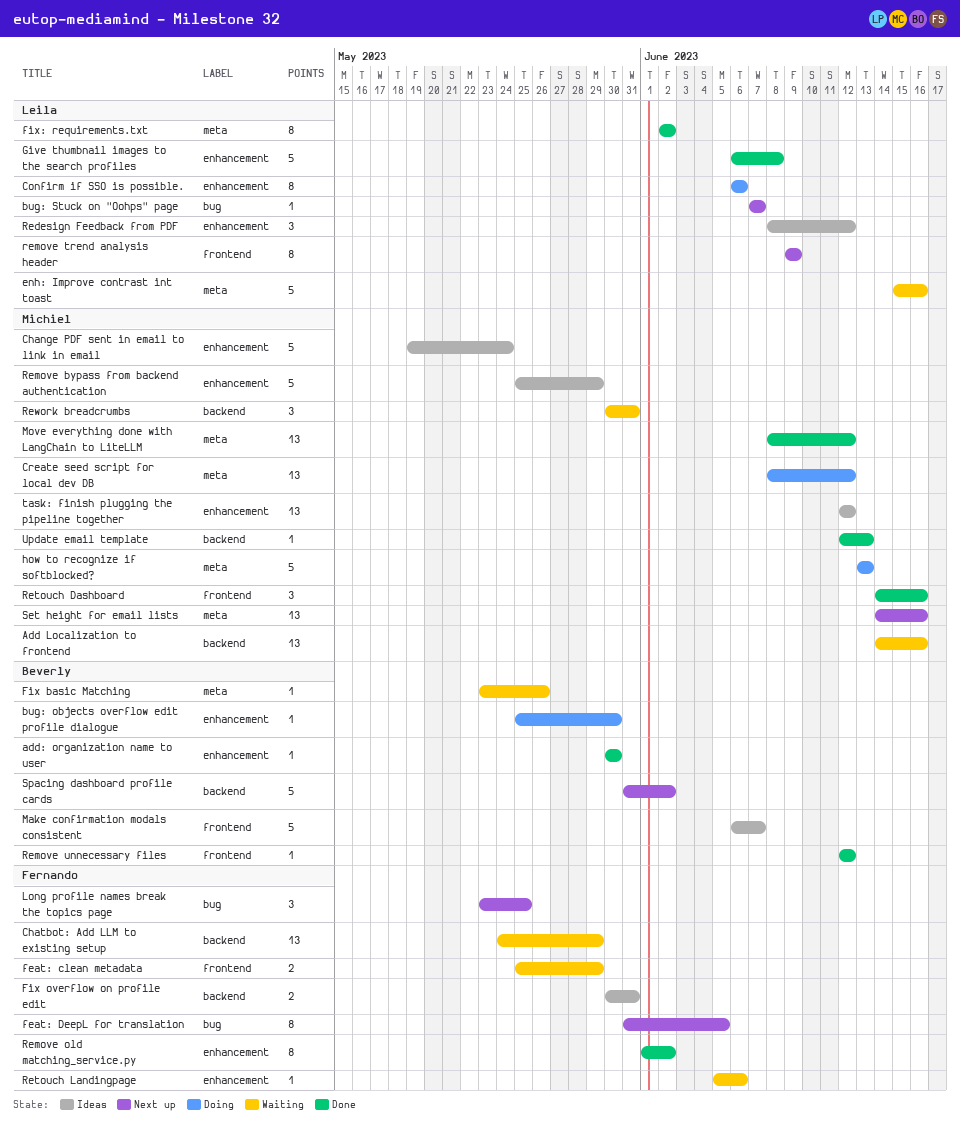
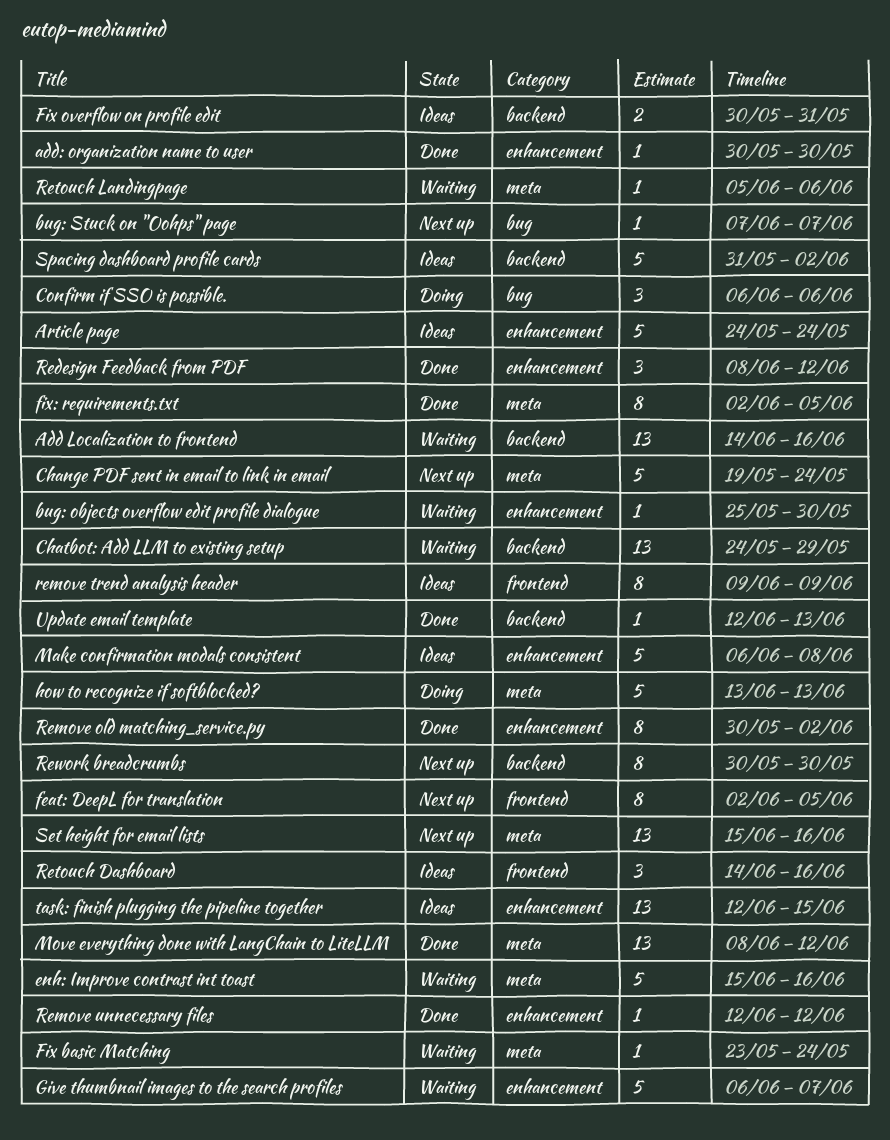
Article page: none -> present
bug: objects overflow edit profile dialogue, status: Doing -> Waiting
Change PDF sent in email to link in email, status: Ideas -> Next up
Change PDF sent in email to link in email, label: enhancement -> meta
Confirm if SSO is possible., label: enhancement -> bug
Confirm if SSO is possible., estimate: 8 -> 3
Create seed script for local dev DB: present -> none
feat: clean metadata: present -> none
feat: DeepL for translation, label: bug -> frontend
feat: DeepL for translation, start: May 31 -> Jun 2
Fix basic Matching, due: May 26 -> May 24
fix: requirements.txt, due: Jun 2 -> Jun 5
Give thumbnail images to the search profiles, status: Done -> Waiting
Give thumbnail images to the search profiles, due: Jun 8 -> Jun 7
Long profile names break the topics page: present -> none
Make confirmation modals consistent, label: frontend -> enhancement
Make confirmation modals consistent, due: Jun 7 -> Jun 8
Redesign Feedback from PDF, status: Ideas -> Done
Remove bypass from backend authentication: present -> none
Remove old matching_service.py, start: Jun 1 -> May 30
remove trend analysis header, status: Next up -> Ideas
Remove unnecessary files, label: frontend -> enhancement
Retouch Dashboard, status: Done -> Ideas
Retouch Landingpage, label: enhancement -> meta
Rework breadcrumbs, status: Waiting -> Next up
Rework breadcrumbs, estimate: 3 -> 8
Rework breadcrumbs, due: May 31 -> May 30
Set height for email lists, start: Jun 14 -> Jun 15
Spacing dashboard profile cards, status: Next up -> Ideas
task: finish plugging the pipeline together, due: Jun 12 -> Jun 15

